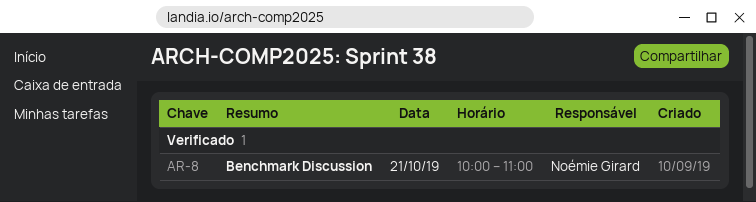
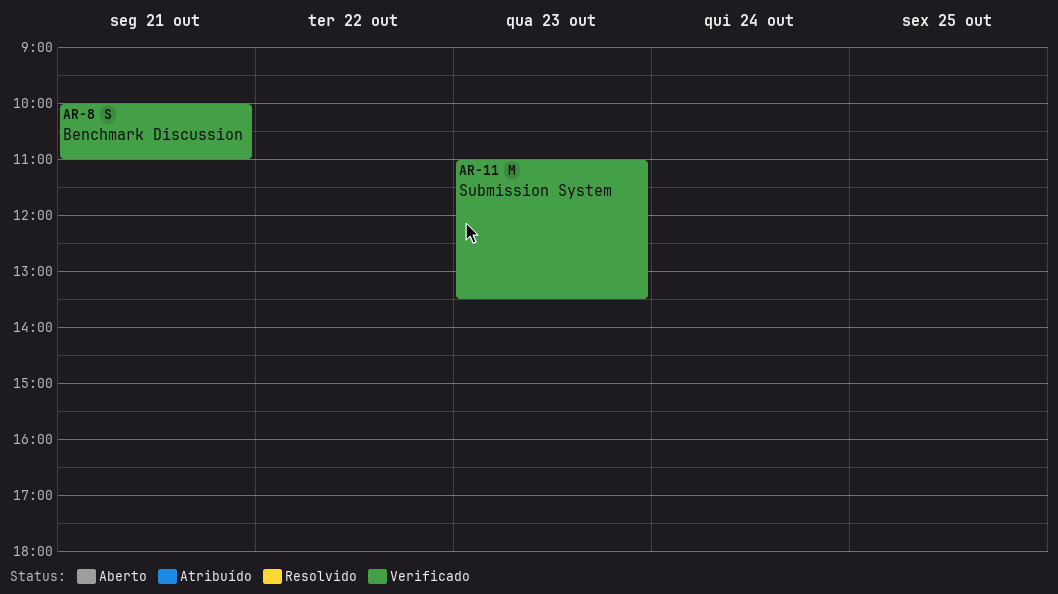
AR-11: none -> present

